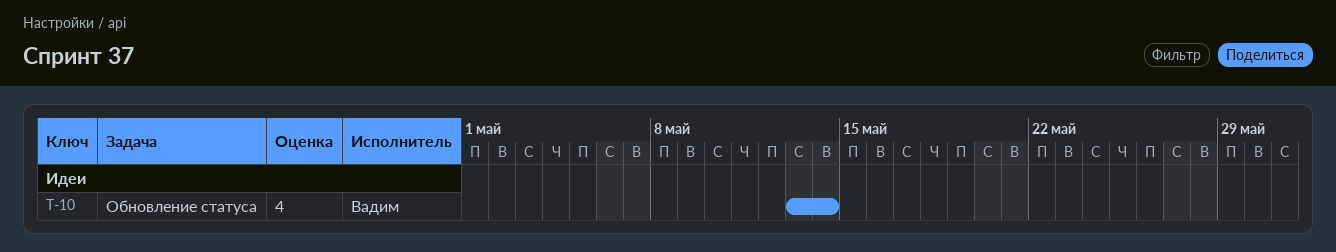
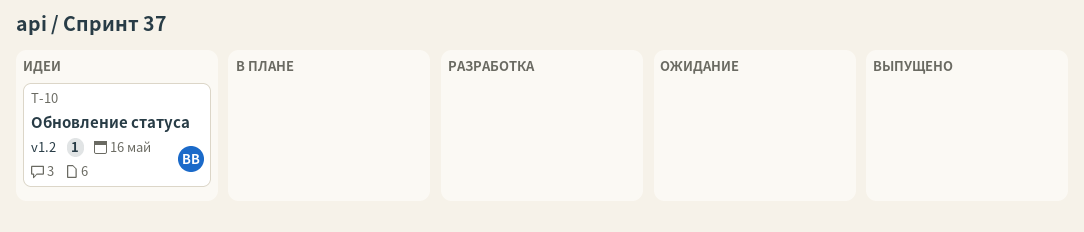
T-10, estimate: 4 -> 1
T-10, due: May 14 -> May 16

